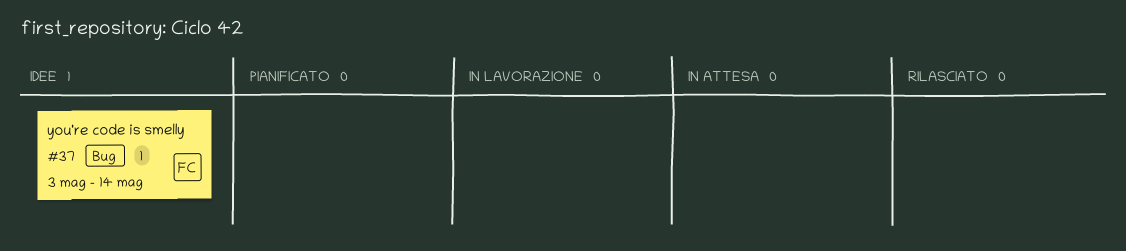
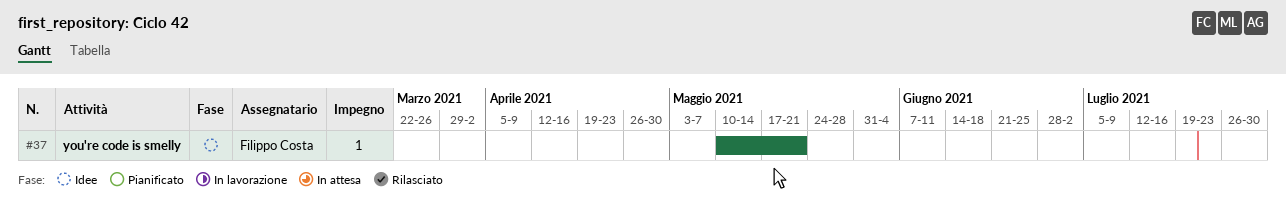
#37, start: May 3 -> May 10
#37, due: May 14 -> May 21

